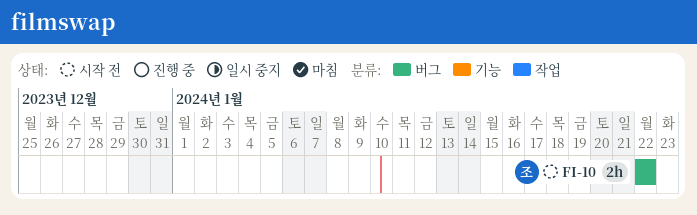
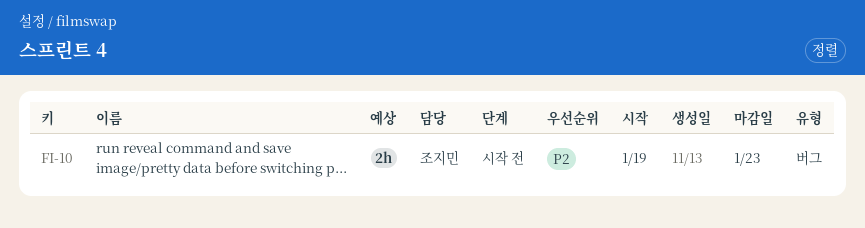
FI-10, start: Jan 22 -> Jan 19
FI-10, due: Jan 22 -> Jan 23

